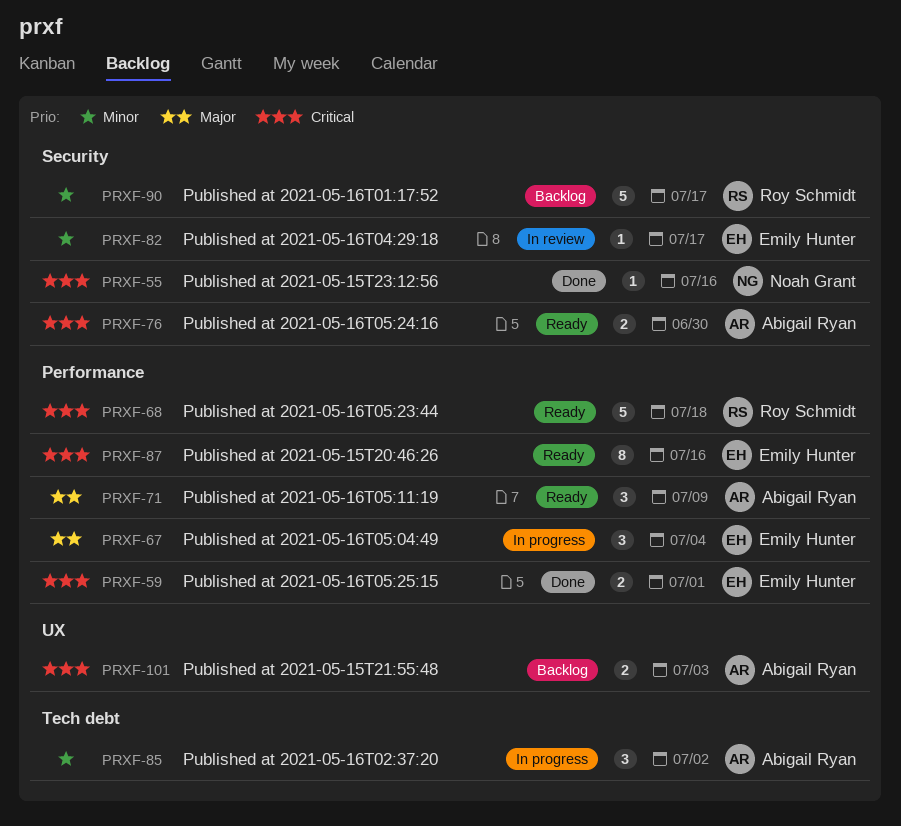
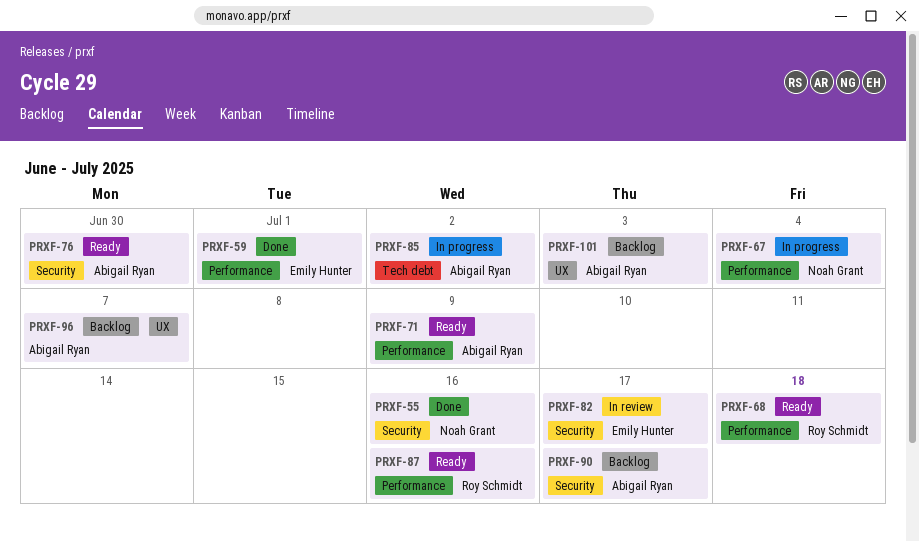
PRXF-67, owner: Emily Hunter -> Noah Grant
PRXF-87, owner: Emily Hunter -> Roy Schmidt
PRXF-90, owner: Roy Schmidt -> Abigail Ryan
PRXF-96: none -> present

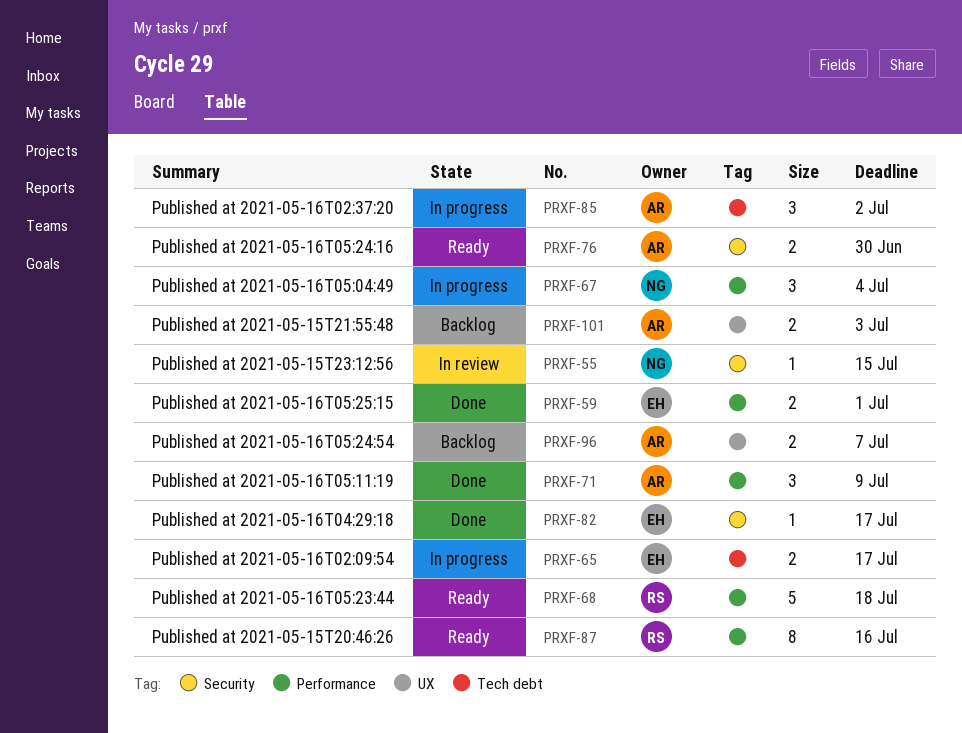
PRXF-55, status: Done -> In review
PRXF-55, due: Jul 16 -> Jul 15
PRXF-65: none -> present
PRXF-71, status: Ready -> Done
PRXF-82, status: In review -> Done
PRXF-90: present -> none

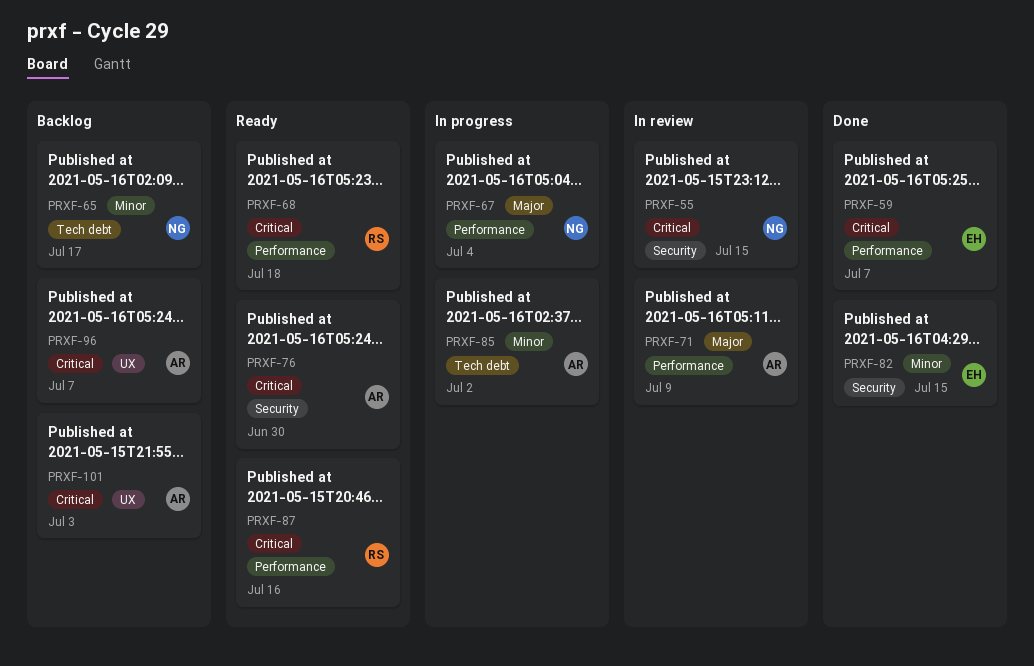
PRXF-59, due: Jul 1 -> Jul 7
PRXF-65, status: In progress -> Backlog
PRXF-65, owner: EH -> NG
PRXF-71, status: Done -> In review
PRXF-82, due: Jul 17 -> Jul 15

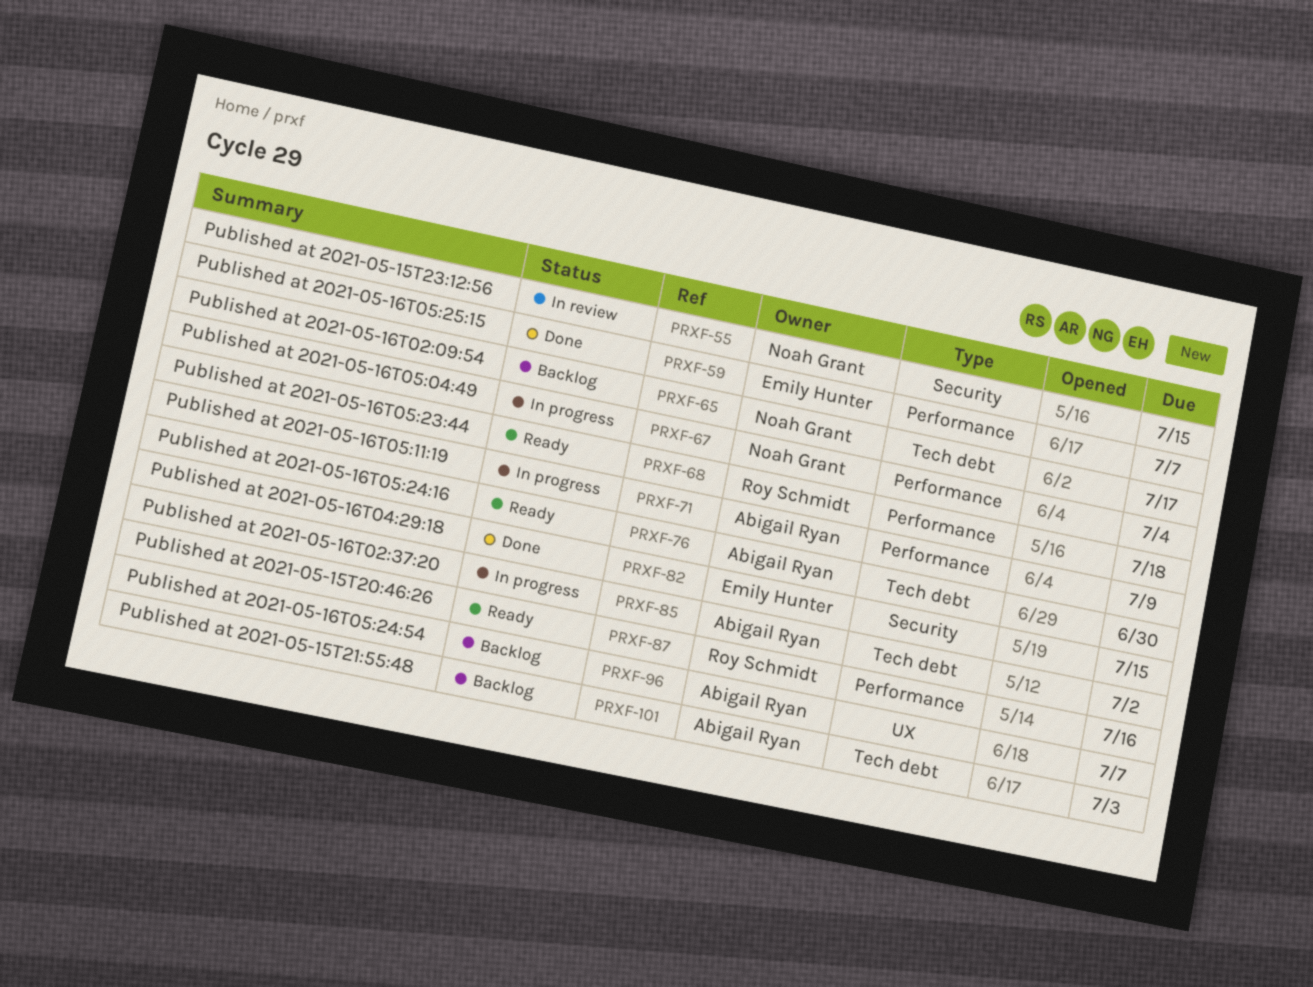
PRXF-71, status: In review -> In progress
PRXF-76, label: Security -> Tech debt
PRXF-101, label: UX -> Tech debt

